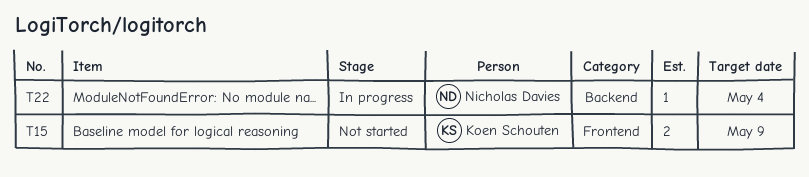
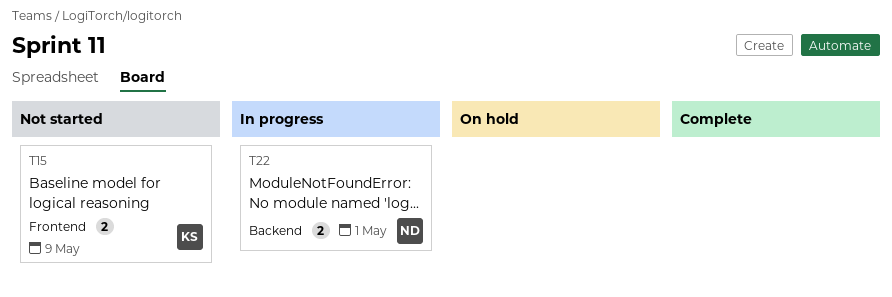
T22, estimate: 1 -> 2
T22, due: May 4 -> May 1

